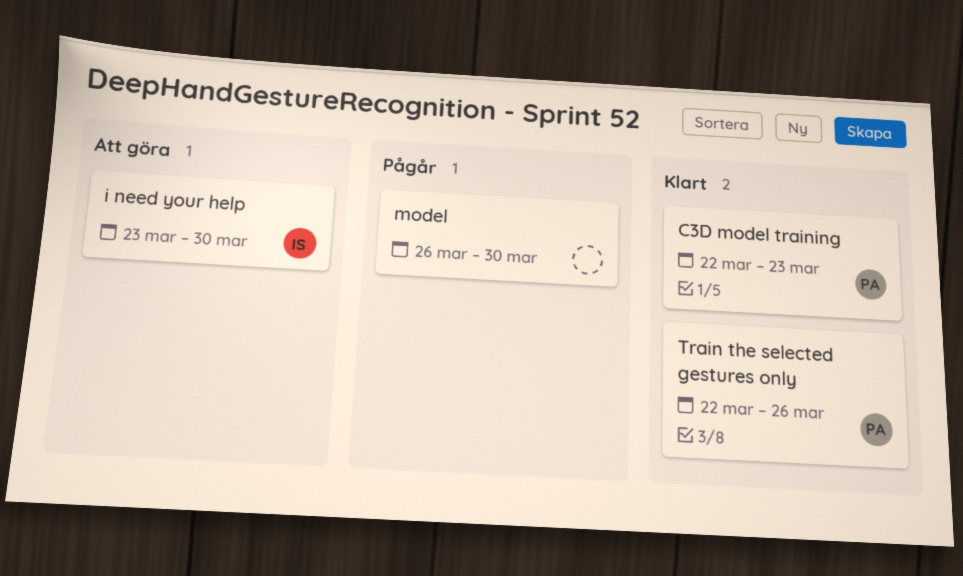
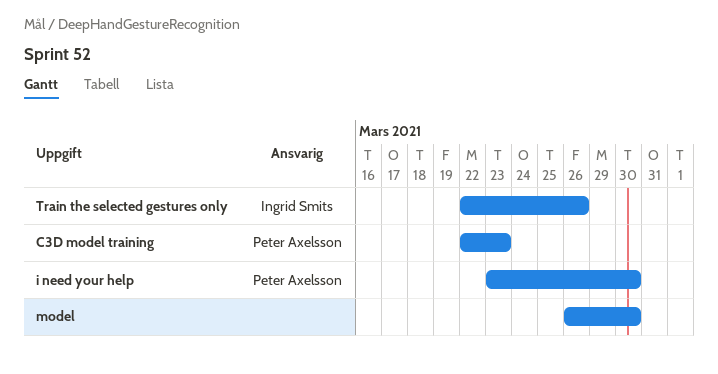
i need your help, owner: Ingrid Smits -> Peter Axelsson
Train the selected gestures only, owner: Peter Axelsson -> Ingrid Smits

